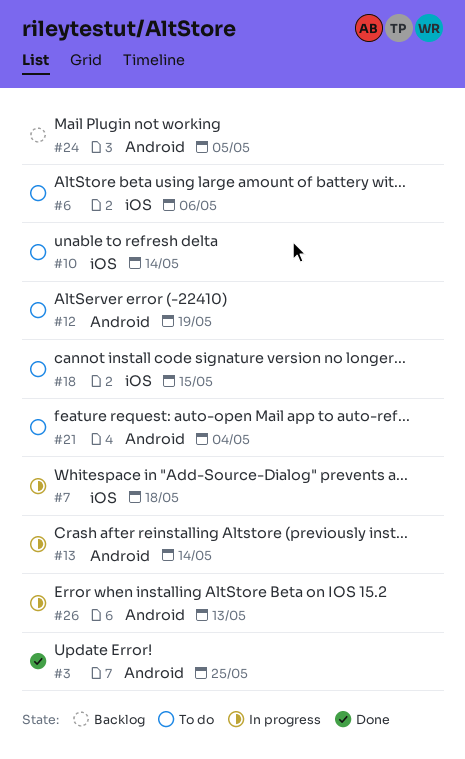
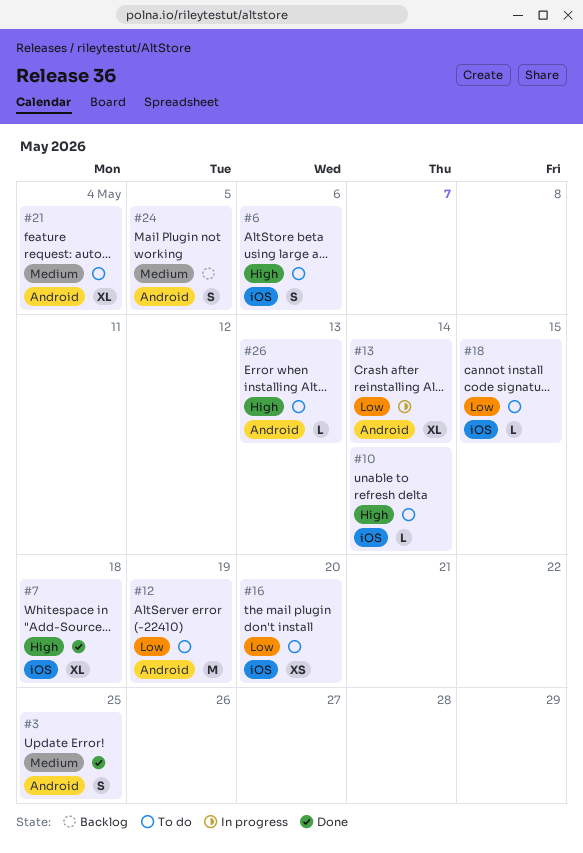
#7, status: In progress -> Done
#16: none -> present
#26, status: In progress -> To do

